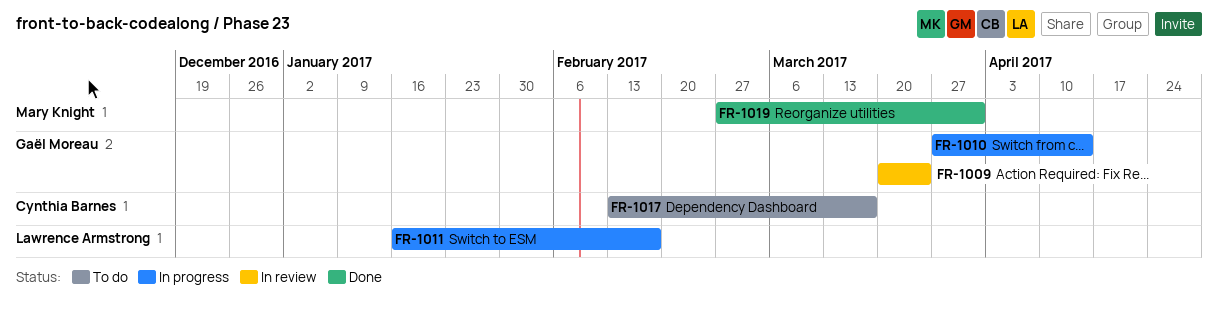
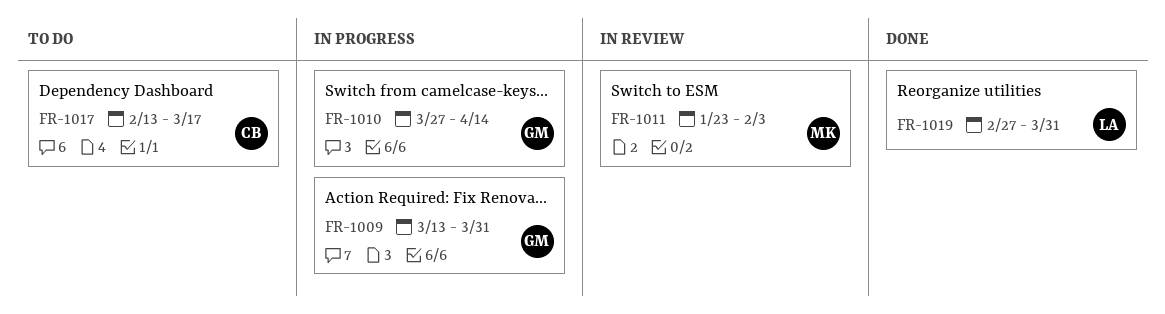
FR-1009, status: In review -> In progress
FR-1009, start: Mar 20 -> Mar 13
FR-1009, due: Mar 24 -> Mar 31
FR-1011, status: In progress -> In review
FR-1011, owner: Lawrence Armstrong -> Mary Knight
FR-1011, start: Jan 16 -> Jan 23
FR-1011, due: Feb 17 -> Feb 3
FR-1019, owner: Mary Knight -> Lawrence Armstrong

